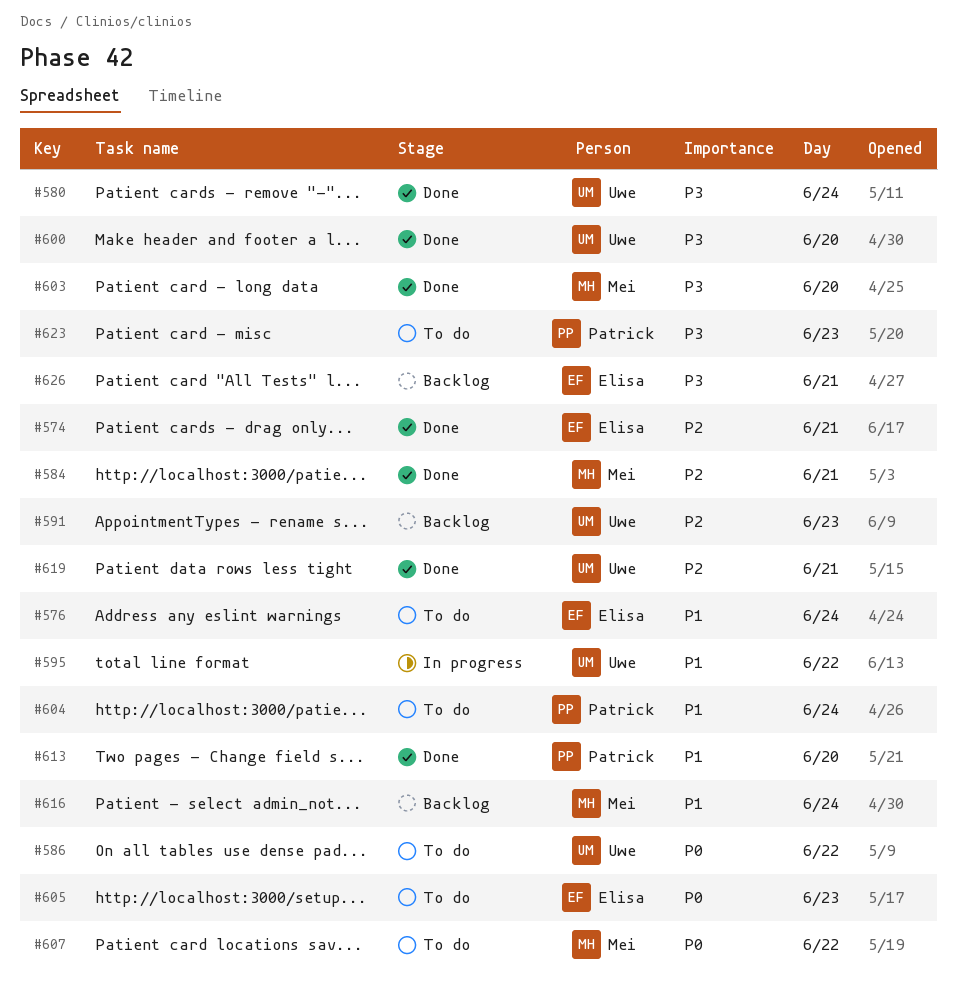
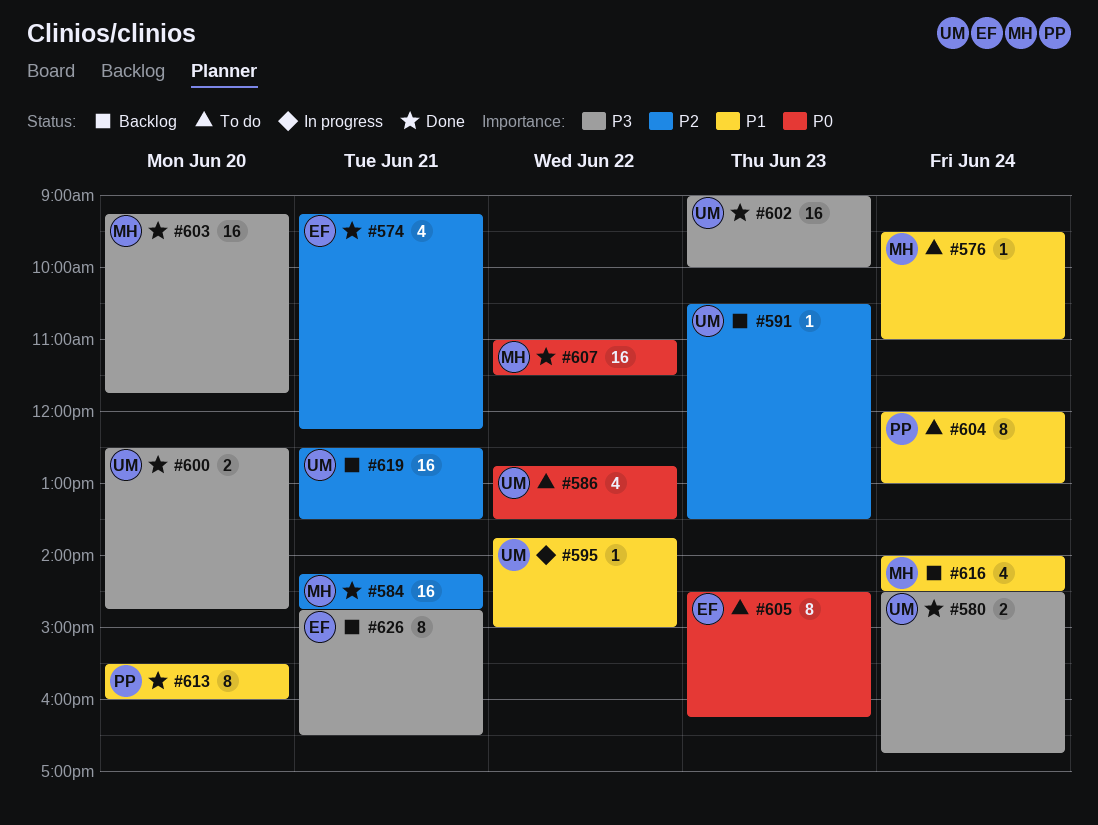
#576, owner: Elisa -> Mei
#602: none -> present
#607, status: To do -> Done
#619, status: Done -> Backlog
#623: present -> none

